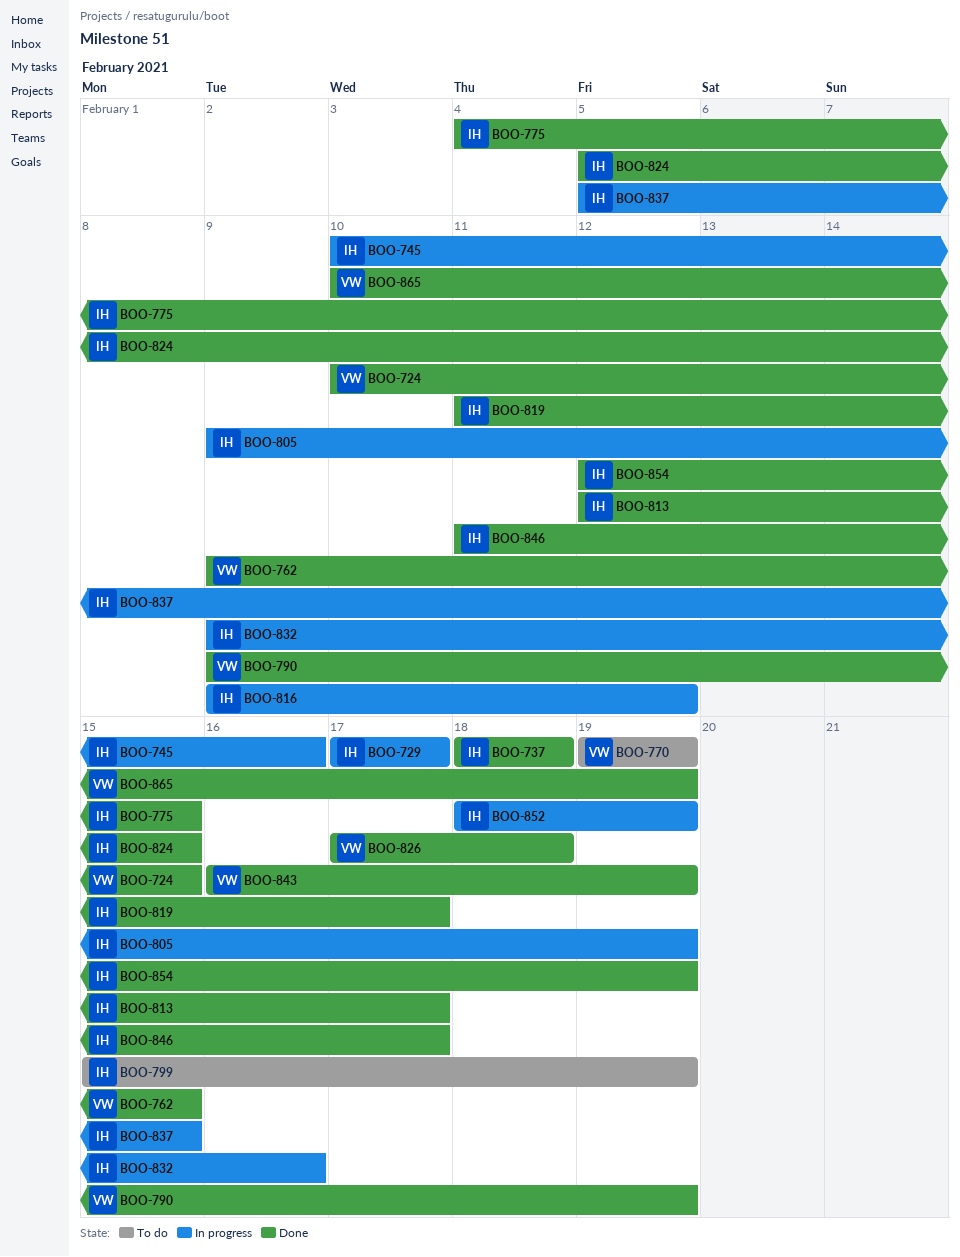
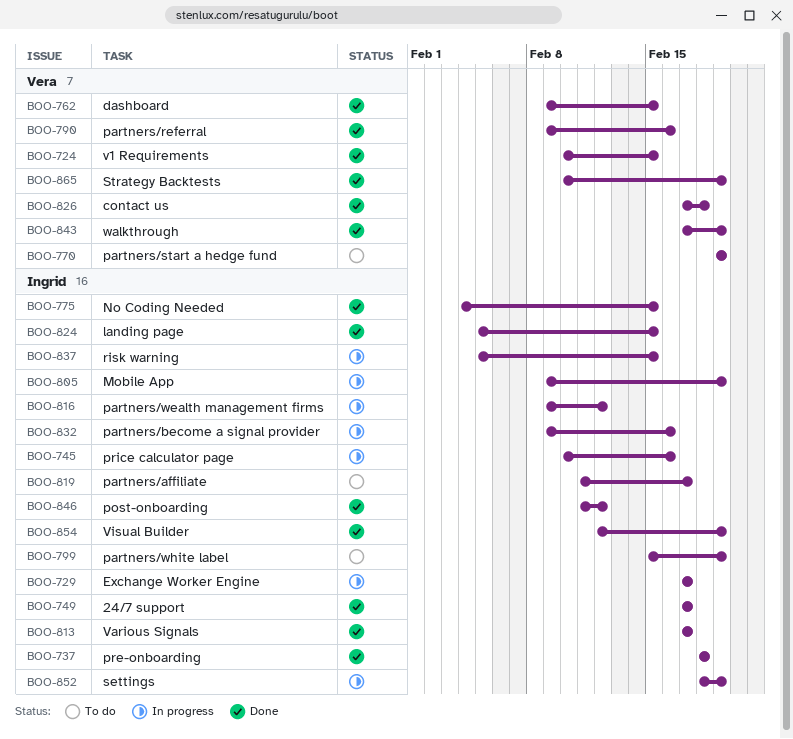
BOO-749: none -> present
BOO-790, due: Feb 19 -> Feb 16
BOO-813, start: Feb 12 -> Feb 17
BOO-819, status: Done -> To do
BOO-843, start: Feb 16 -> Feb 17
BOO-846, due: Feb 17 -> Feb 12

